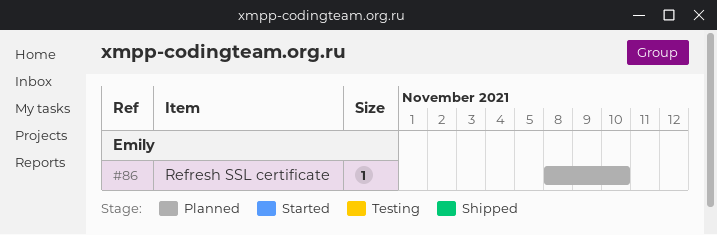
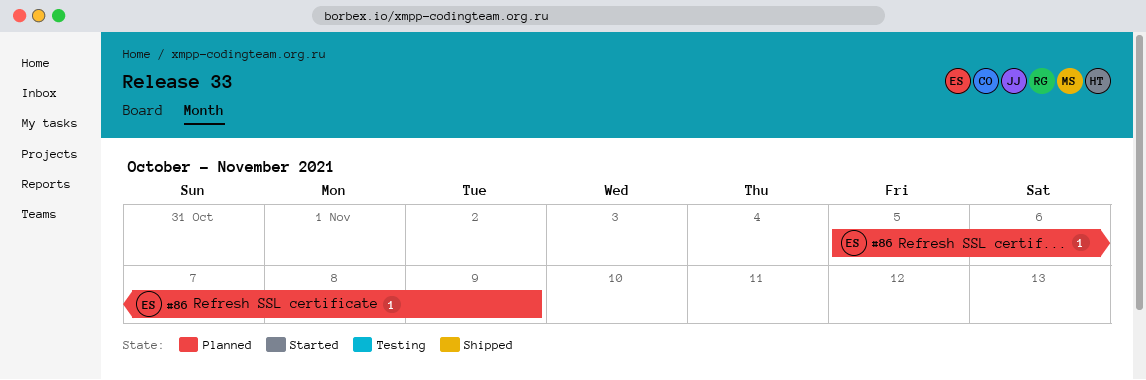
#86, start: Nov 8 -> Nov 5
#86, due: Nov 10 -> Nov 9

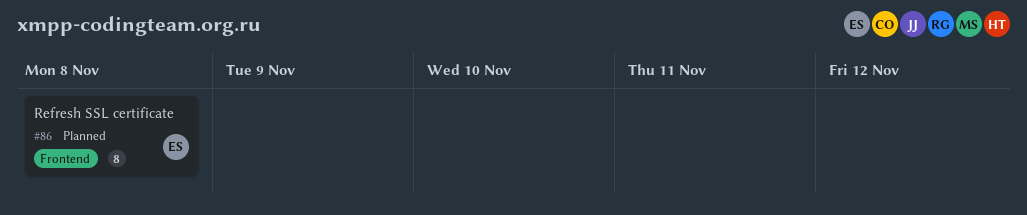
#86, estimate: 1 -> 8
#86, due: Nov 9 -> Nov 8

